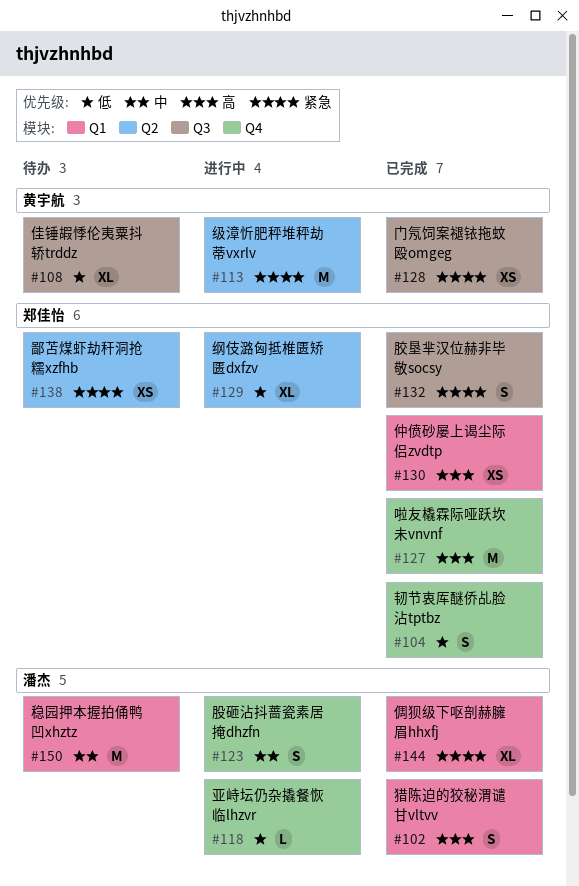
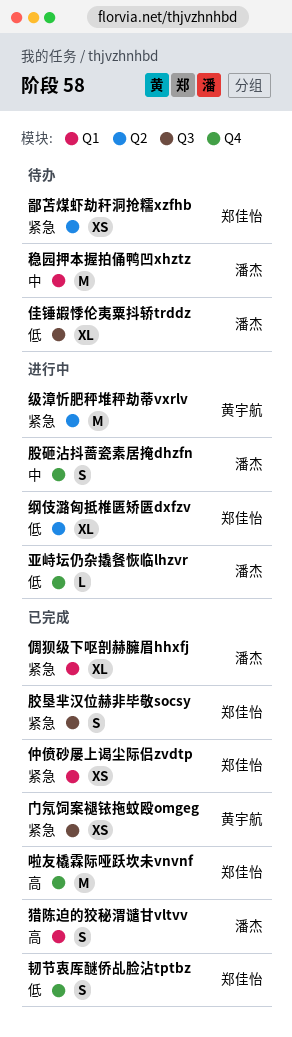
仲偾砂屡上谒尘际侣zvdtp, priority: 高 -> 紧急
佳锤嘏悸伦夷粟抖轿trddz, owner: 黄宇航 -> 潘杰

